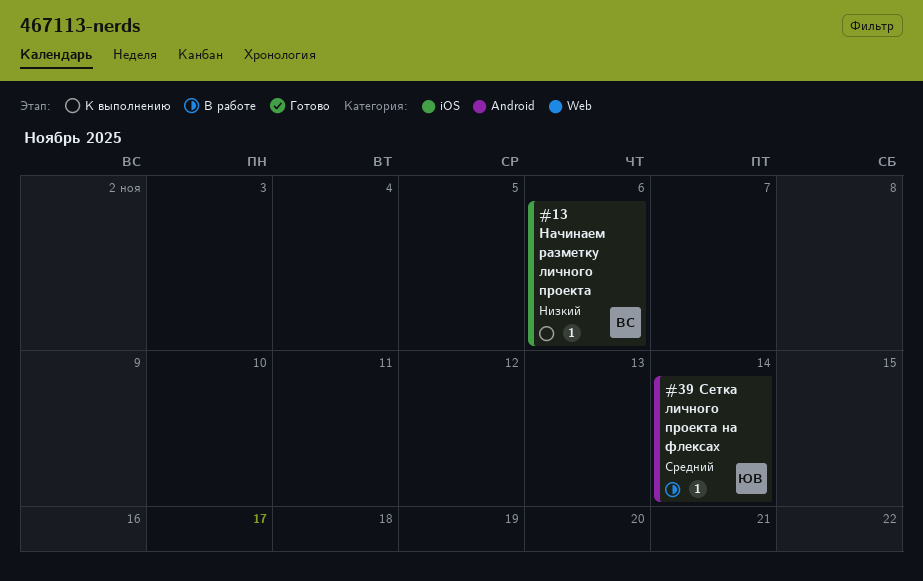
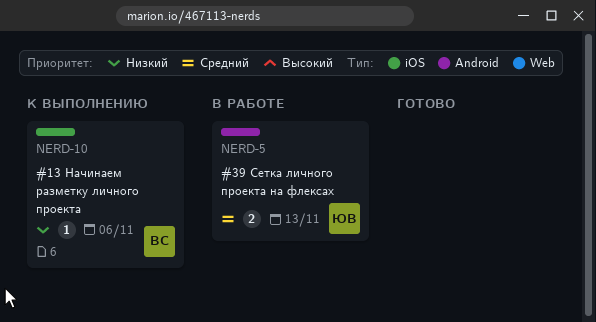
#39 Сетка личного проекта на флексах, estimate: 1 -> 2
#39 Сетка личного проекта на флексах, due: Nov 14 -> Nov 13

